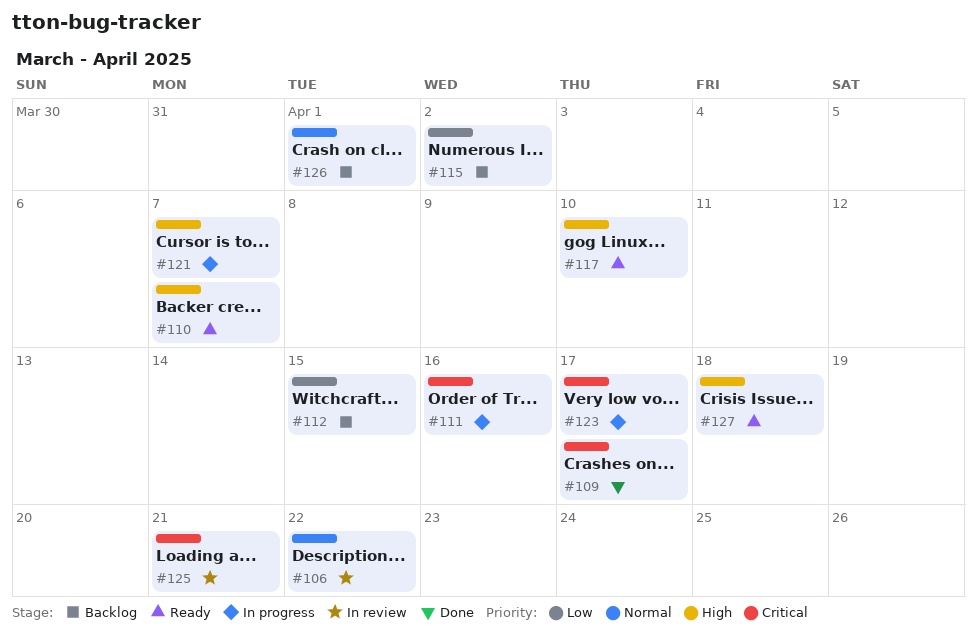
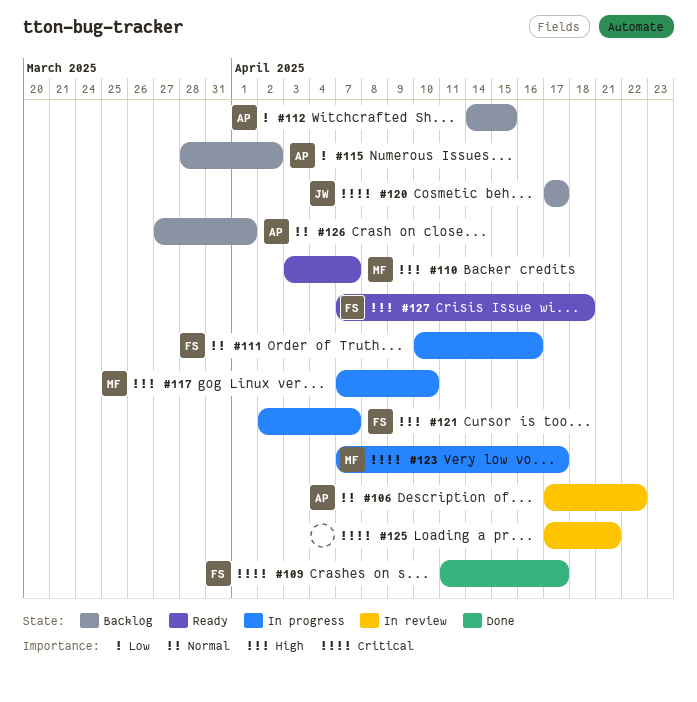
#111, priority: Critical -> Normal
#117, status: Ready -> In progress
#120: none -> present

